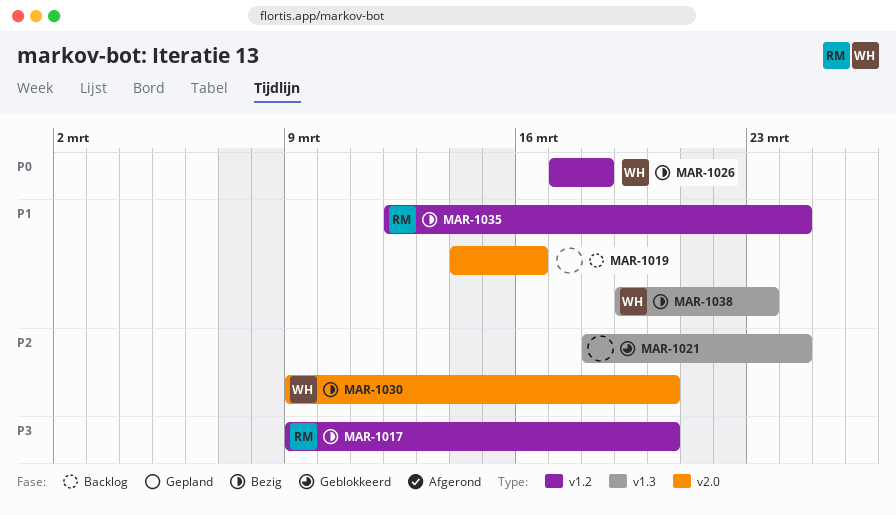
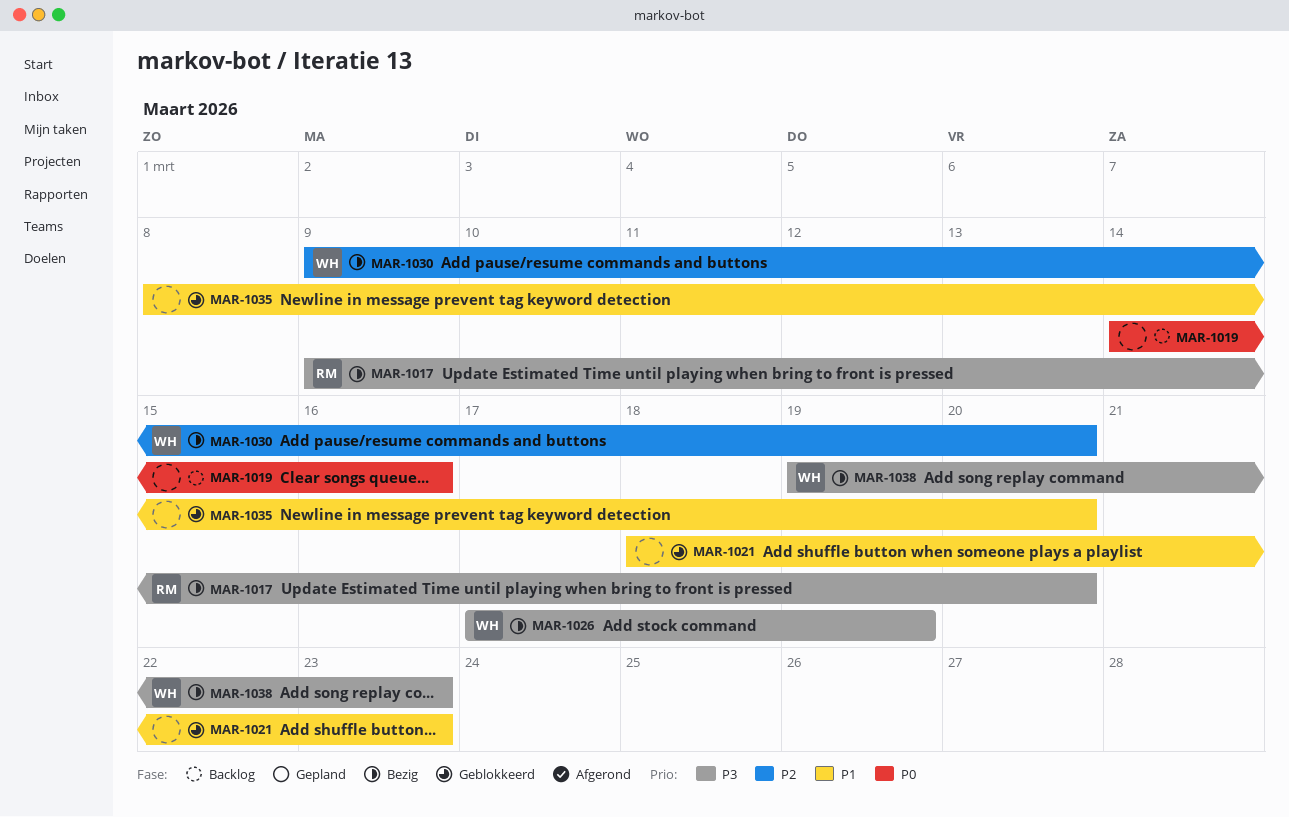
MAR-1019, priority: P1 -> P0
MAR-1021, priority: P2 -> P1
MAR-1021, due: Mar 24 -> Mar 23
MAR-1026, priority: P0 -> P3
MAR-1026, due: Mar 18 -> Mar 19
MAR-1035, status: Bezig -> Geblokkeerd
MAR-1035, owner: RM -> none
MAR-1035, start: Mar 12 -> Mar 8
MAR-1035, due: Mar 24 -> Mar 20
MAR-1038, priority: P1 -> P3

